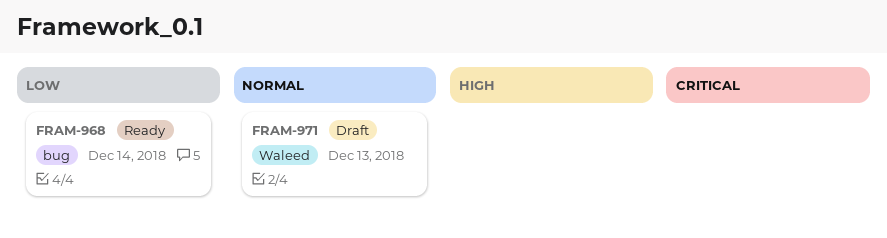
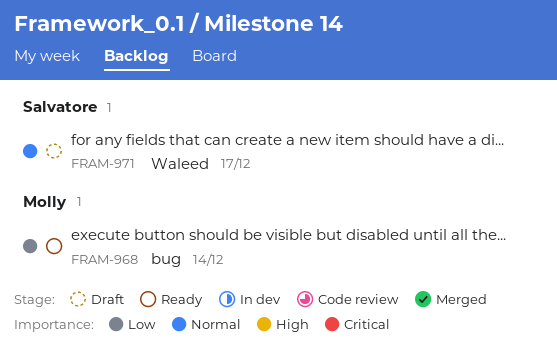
FRAM-971, due: Dec 13 -> Dec 17

